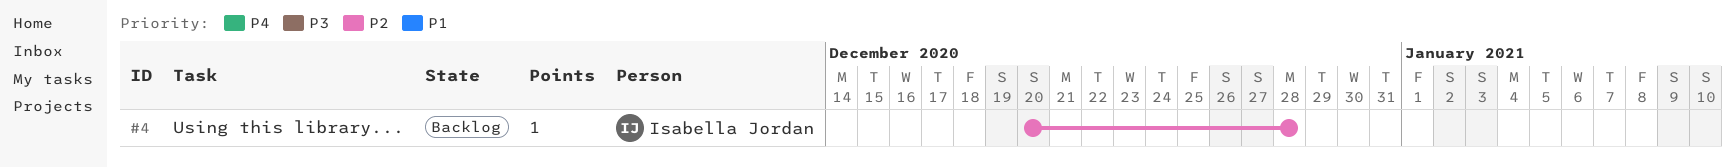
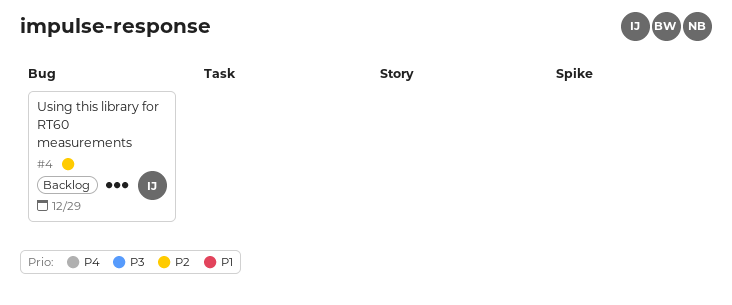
#4, estimate: 1 -> 3
#4, due: Dec 28 -> Dec 29

